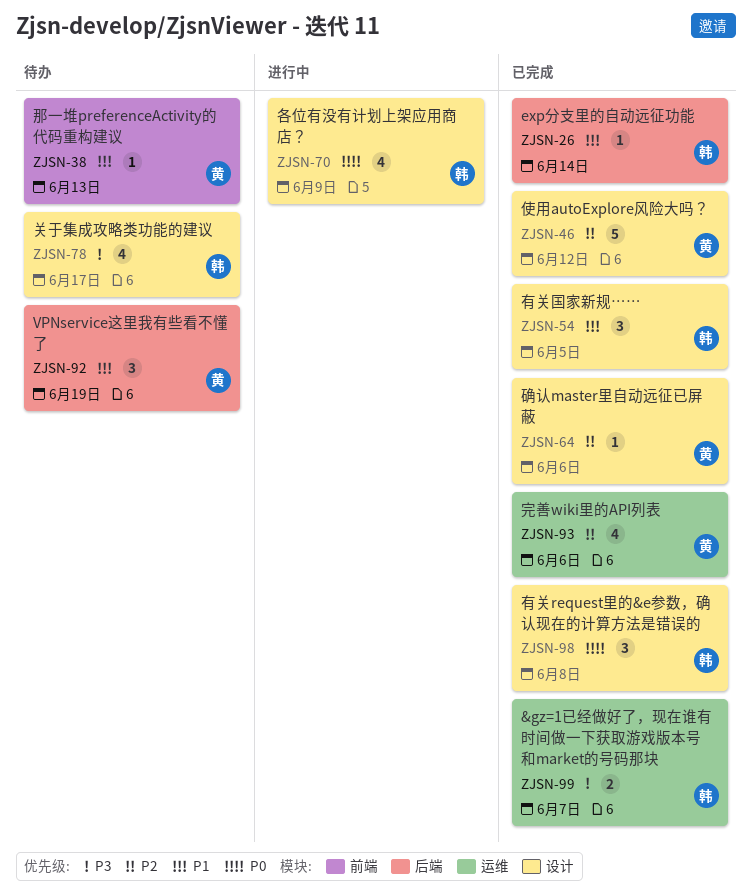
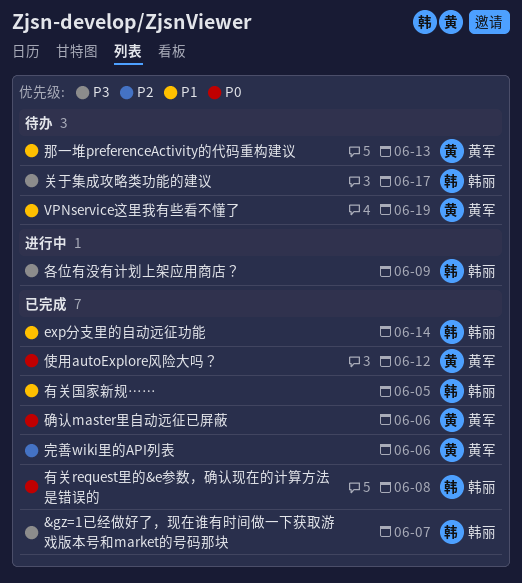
使用autoExplore风险大吗？, priority: P2 -> P0
各位有没有计划上架应用商店？, priority: P0 -> P3
确认master里自动远征已屏蔽, priority: P2 -> P0

